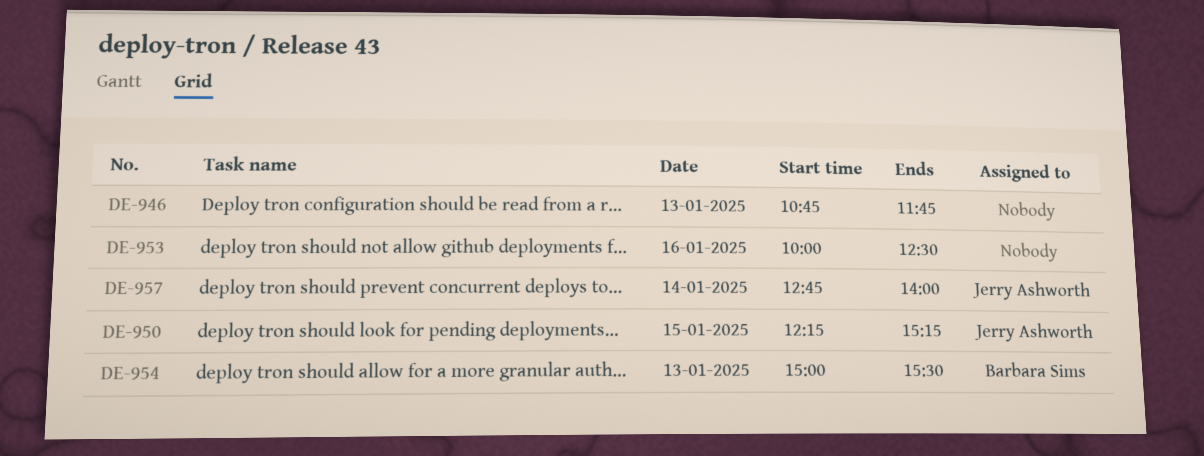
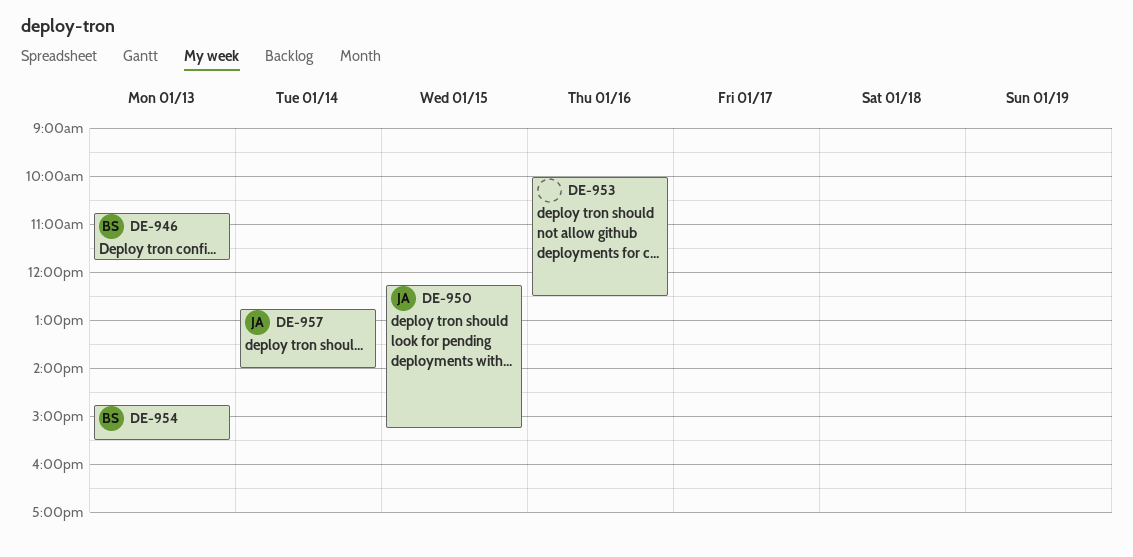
DE-946, owner: none -> Barbara Sims
DE-954, begins: 15:00 -> 14:45

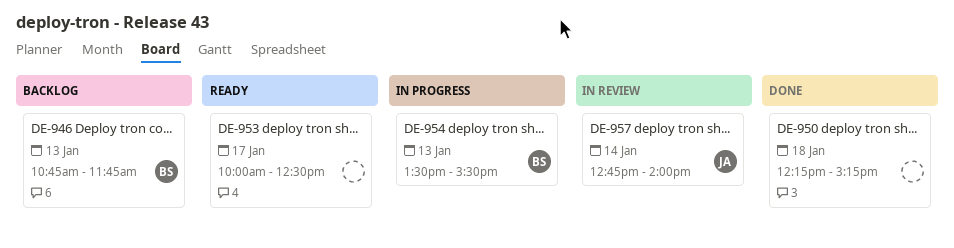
DE-950, owner: JA -> none
DE-950, day: Jan 15 -> Jan 18
DE-953, day: Jan 16 -> Jan 17
DE-954, begins: 14:45 -> 13:30

